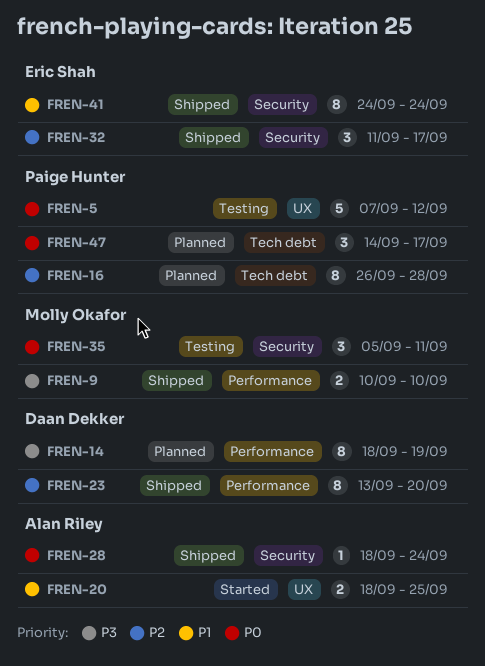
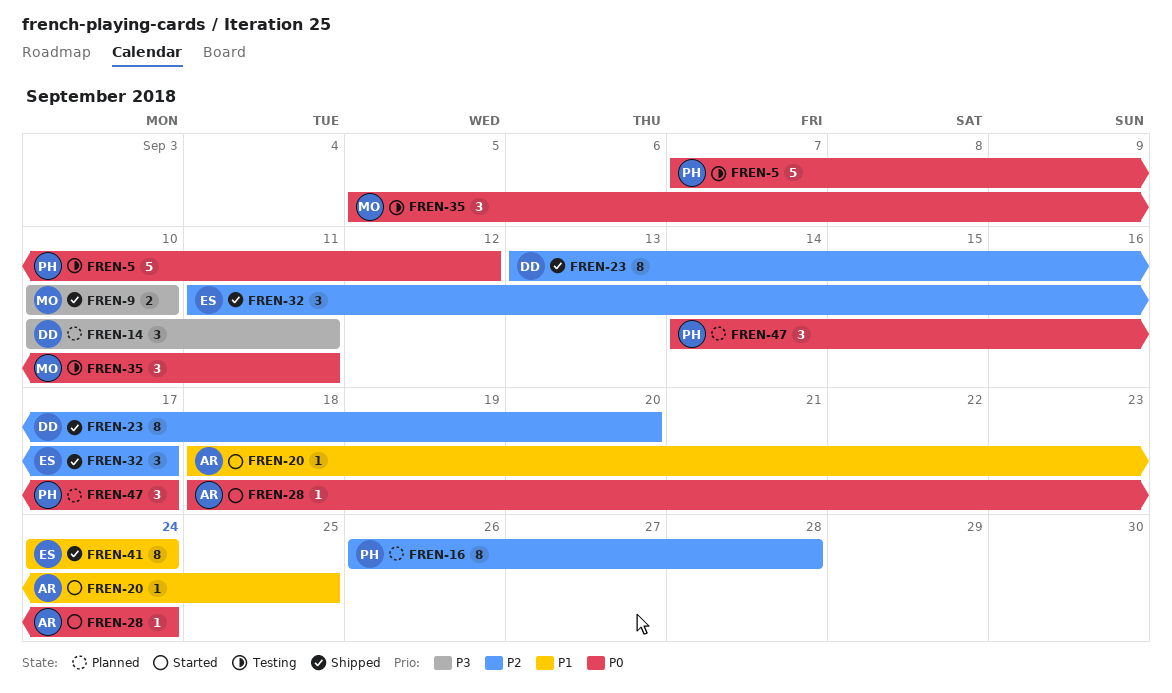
FREN-14, estimate: 8 -> 3
FREN-14, start: Sep 18 -> Sep 10
FREN-14, due: Sep 19 -> Sep 11
FREN-20, estimate: 2 -> 1
FREN-28, status: Shipped -> Started

